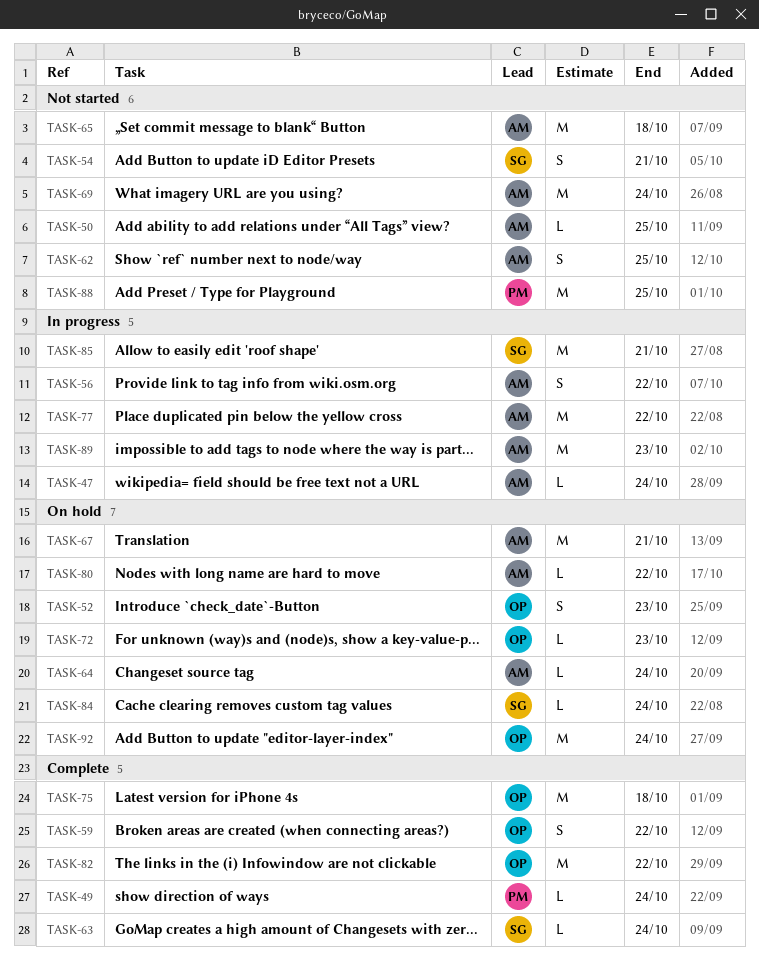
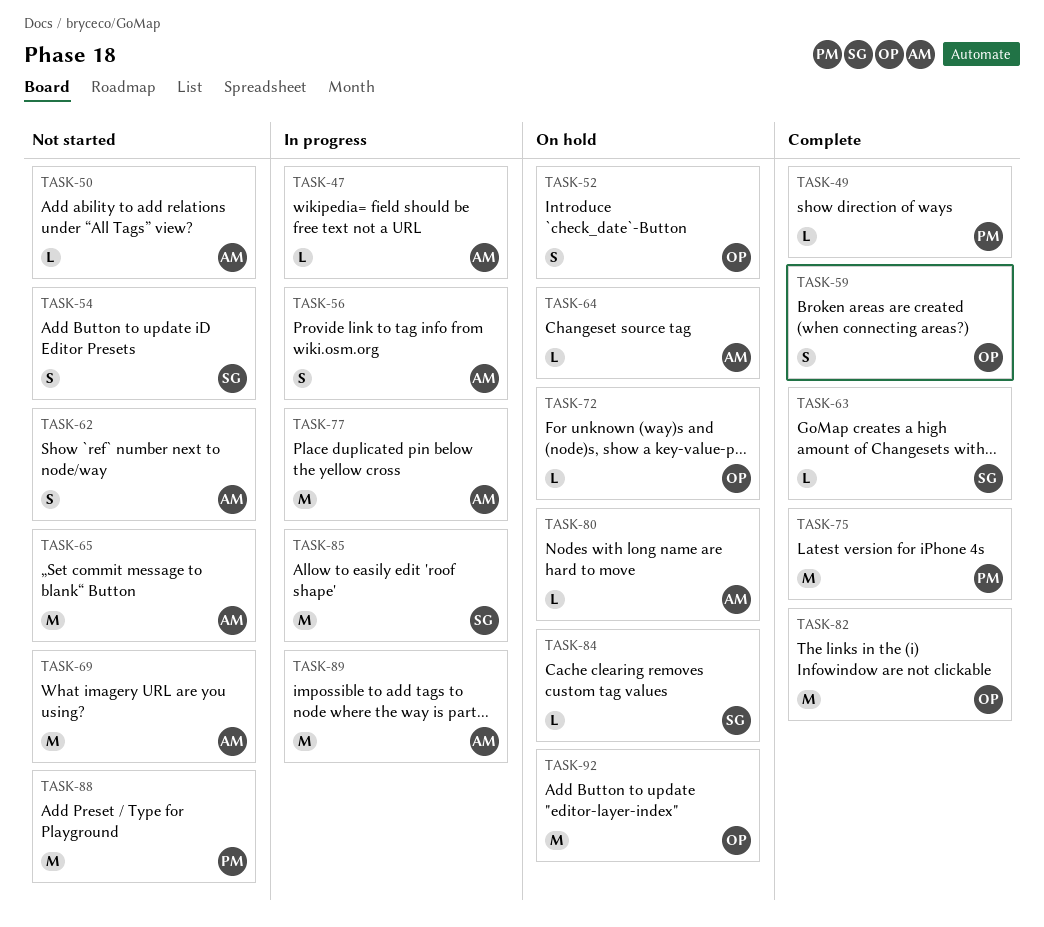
TASK-67: present -> none
TASK-75, owner: OP -> PM

